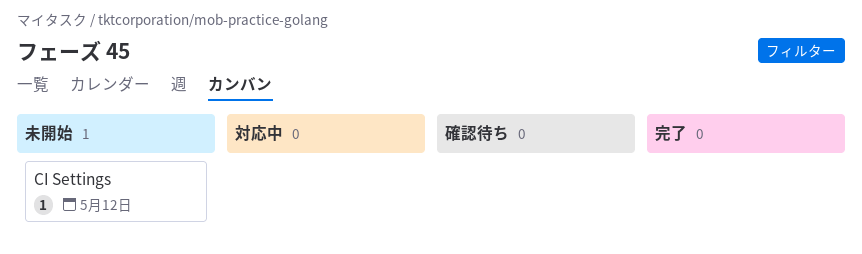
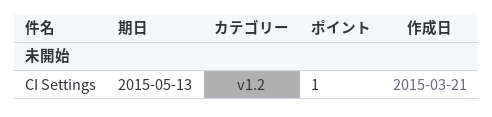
CI Settings, due: May 12 -> May 13

